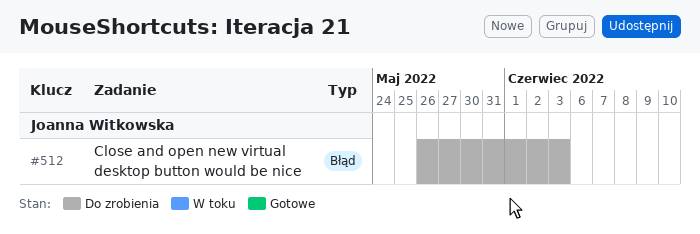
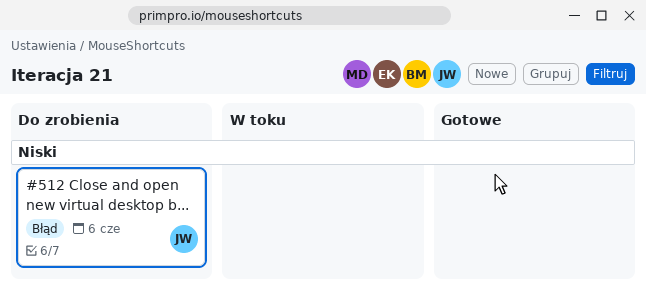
#512, due: Jun 3 -> Jun 6

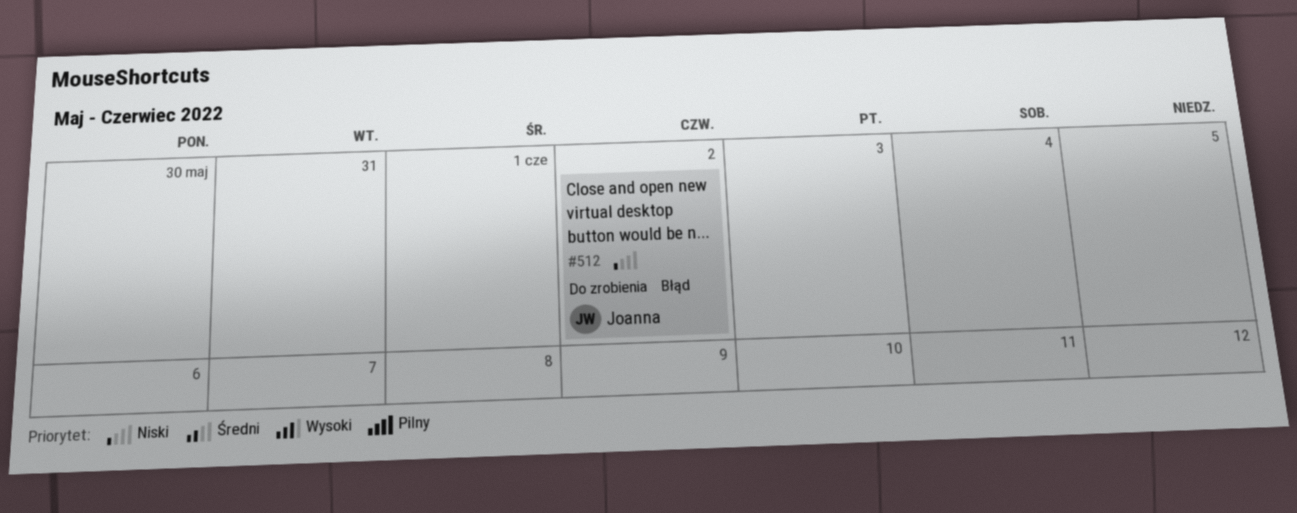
#512, due: Jun 6 -> Jun 2

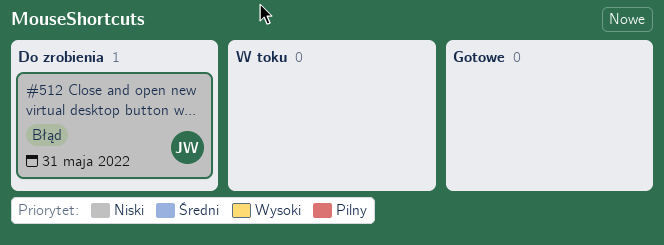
#512, due: Jun 2 -> May 31

